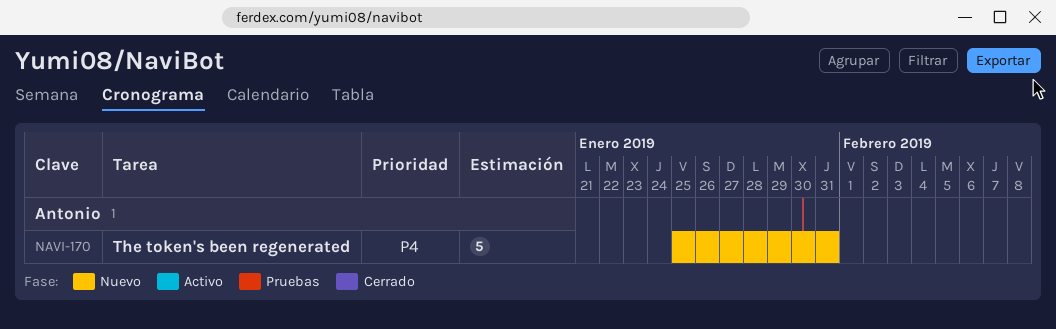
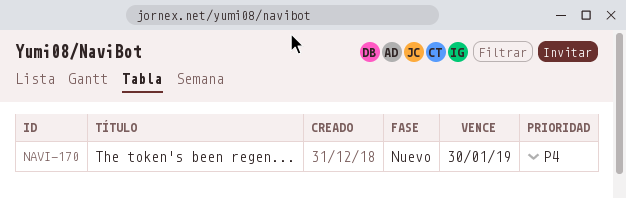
NAVI-170, due: Jan 31 -> Jan 30

